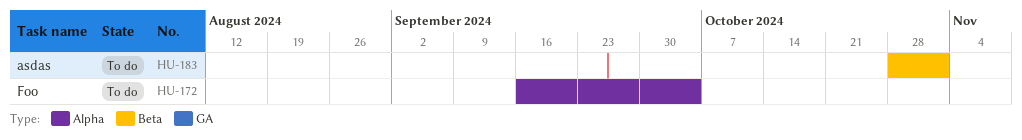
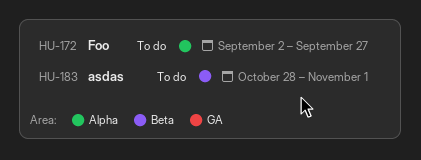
HU-172, start: Sep 16 -> Sep 2
HU-172, due: Oct 4 -> Sep 27

